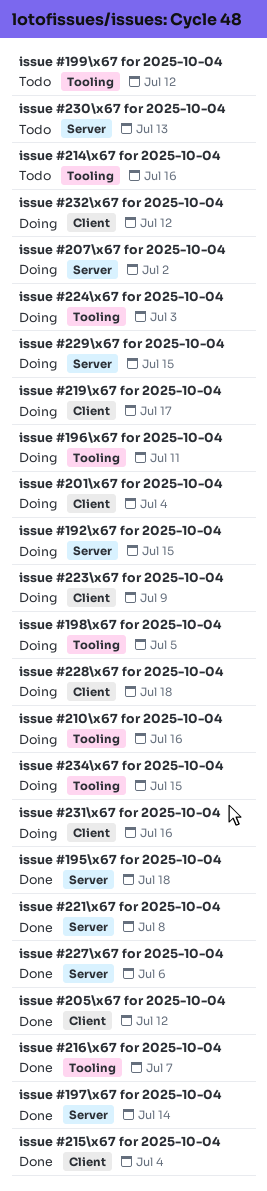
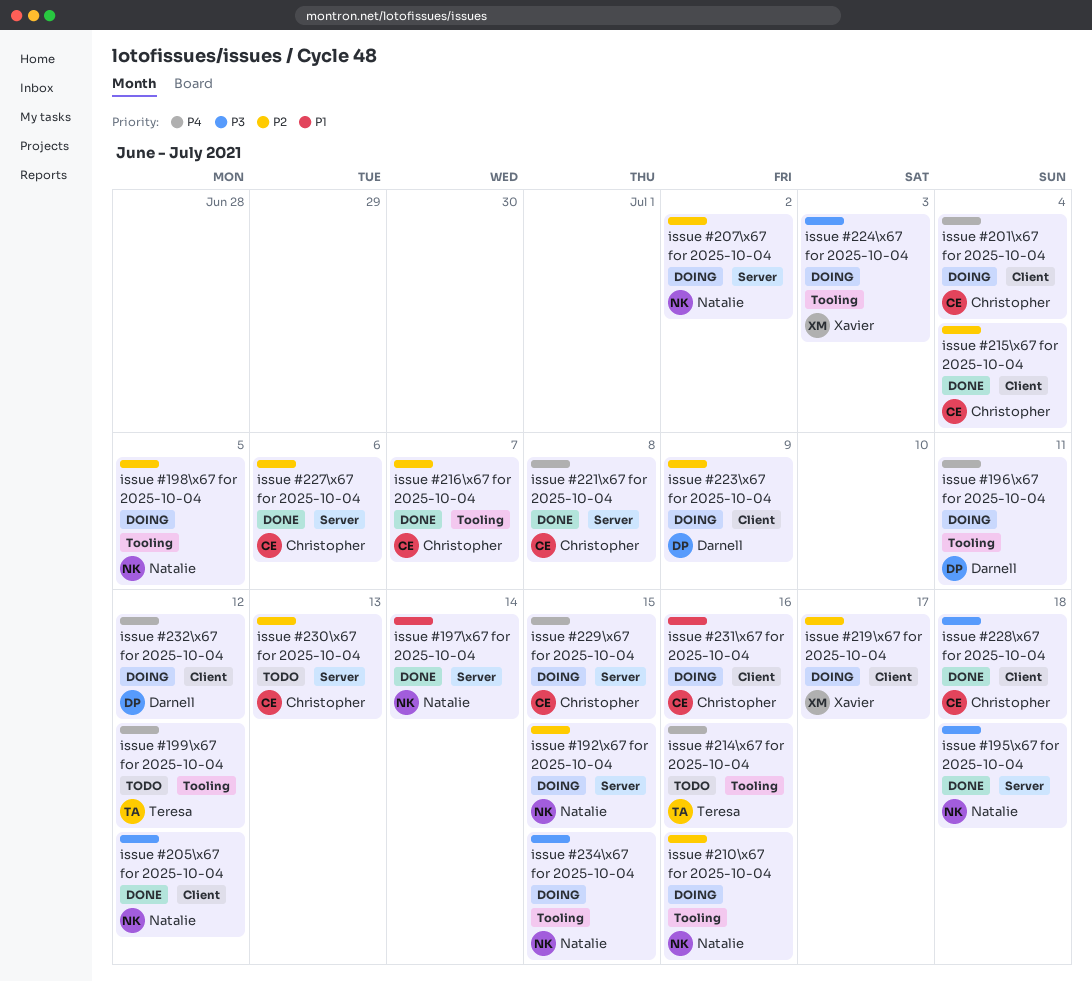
issue #228\x67 for 2025-10-04, status: Doing -> Done

